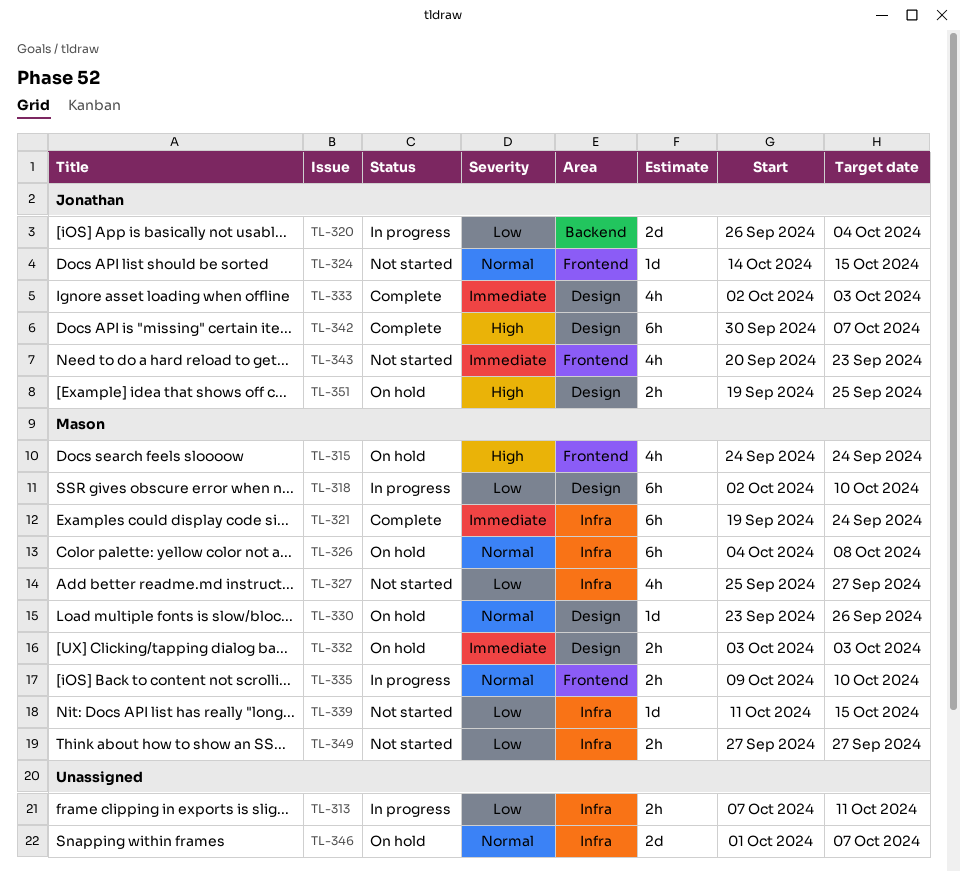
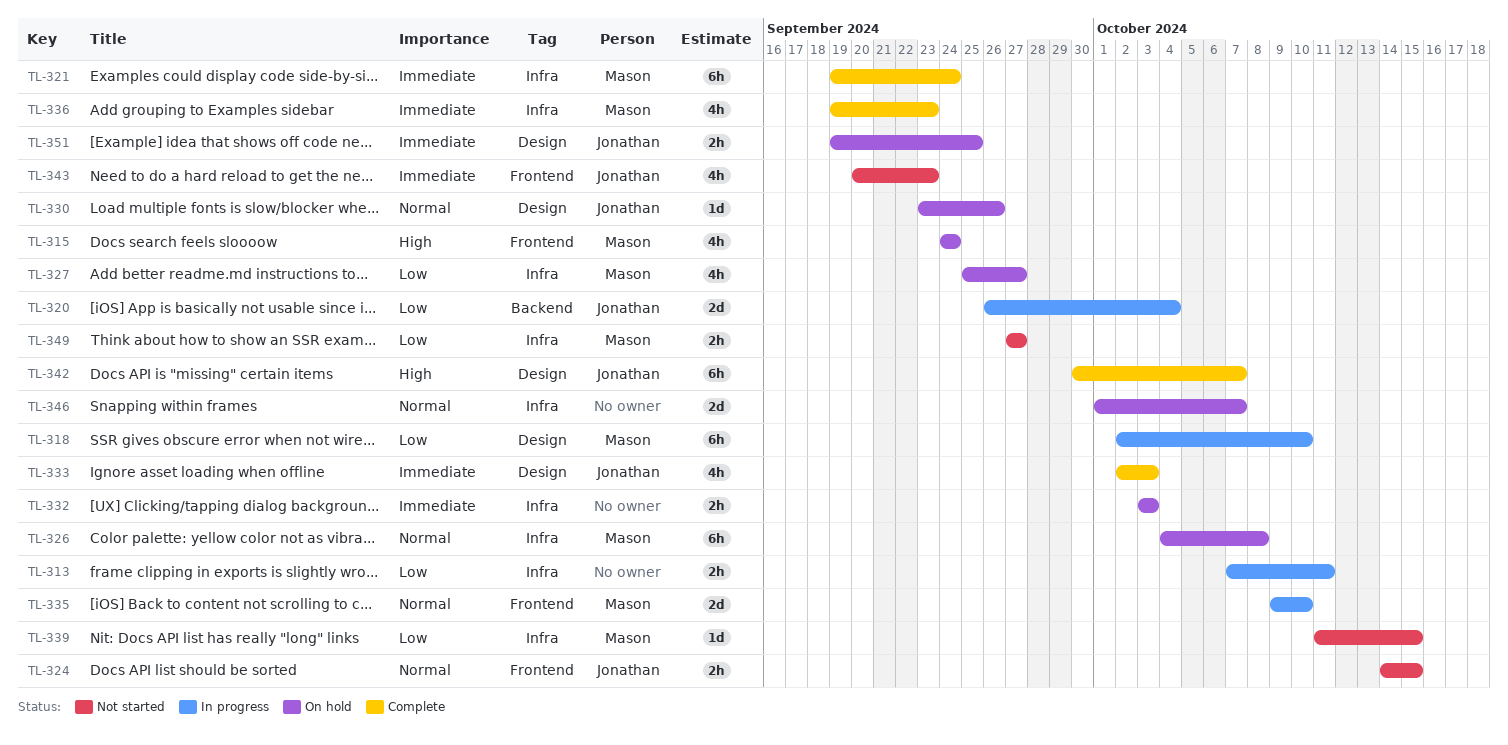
TL-324, estimate: 1d -> 2h
TL-327, status: Not started -> On hold
TL-330, owner: Mason -> Jonathan
TL-332, owner: Mason -> none
TL-332, label: Design -> Infra
TL-335, estimate: 2h -> 2d
TL-336: none -> present
TL-351, priority: High -> Immediate

